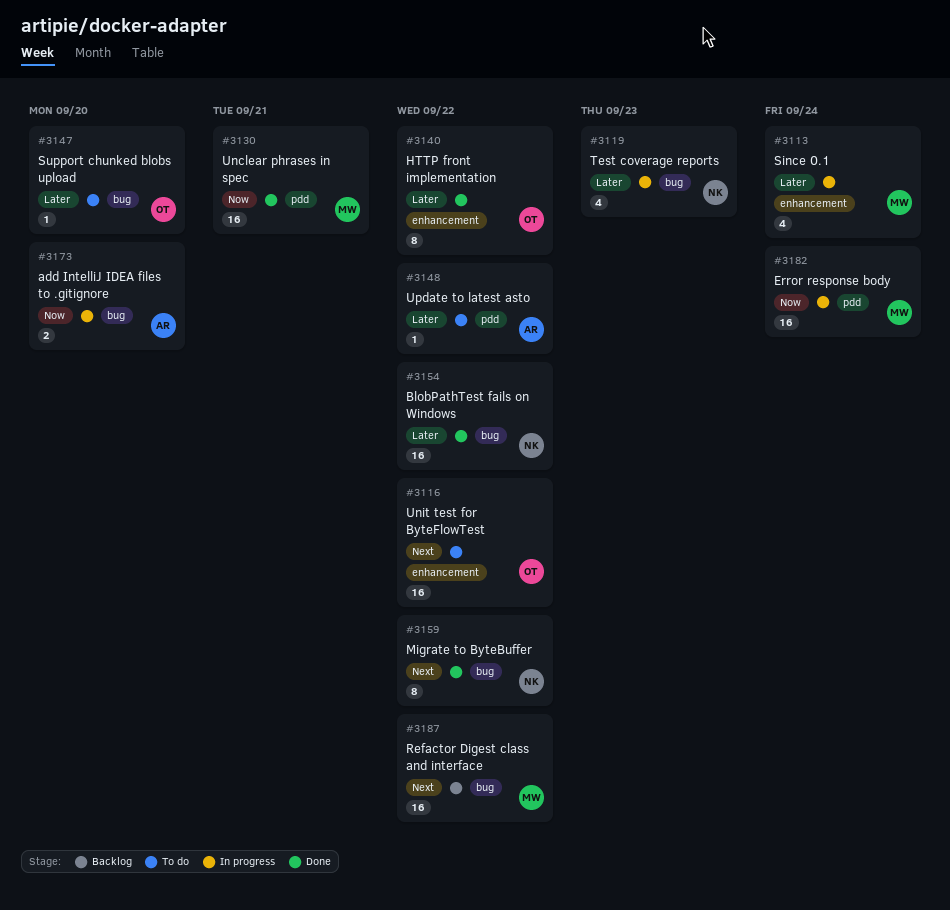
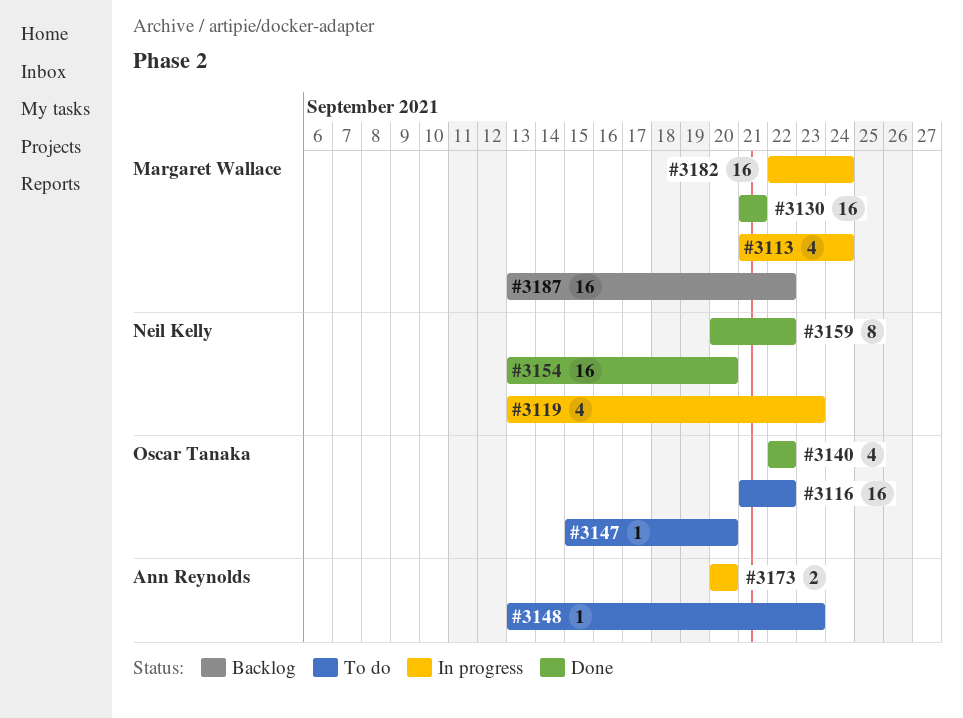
#3140, estimate: 8 -> 4
#3148, due: Sep 22 -> Sep 23
#3154, due: Sep 22 -> Sep 20

